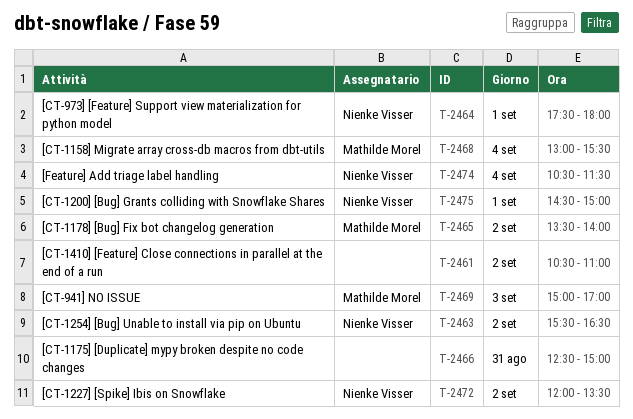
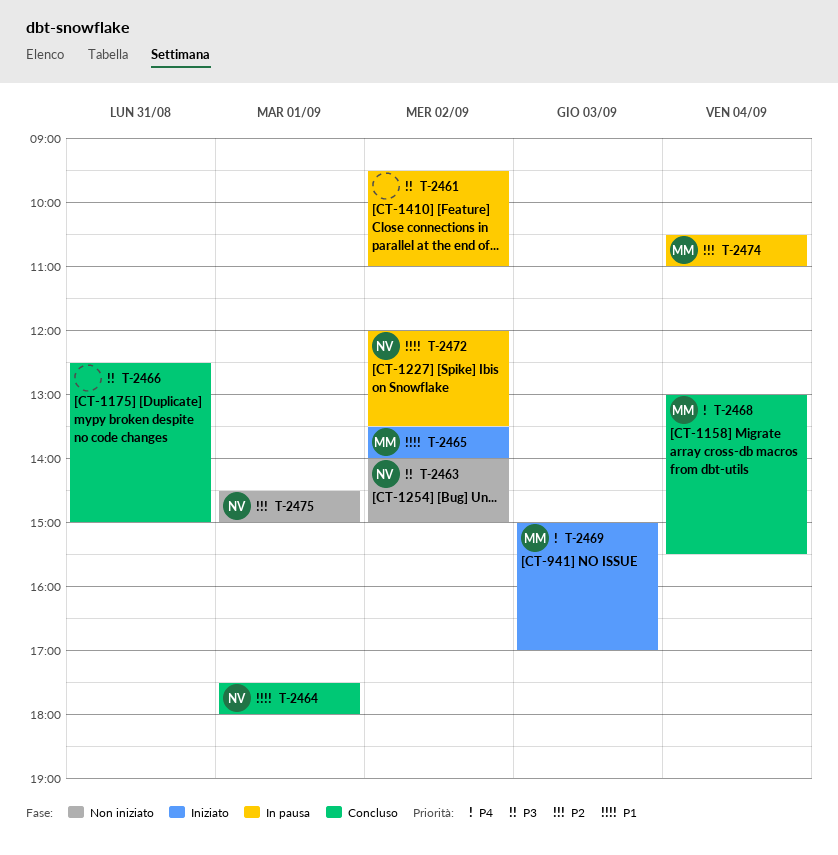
T-2461, begins: 10:30 -> 09:30
T-2463, begins: 15:30 -> 14:00
T-2463, ends: 16:30 -> 15:00
T-2474, owner: Nienke Visser -> Mathilde Morel
T-2474, ends: 11:30 -> 11:00

